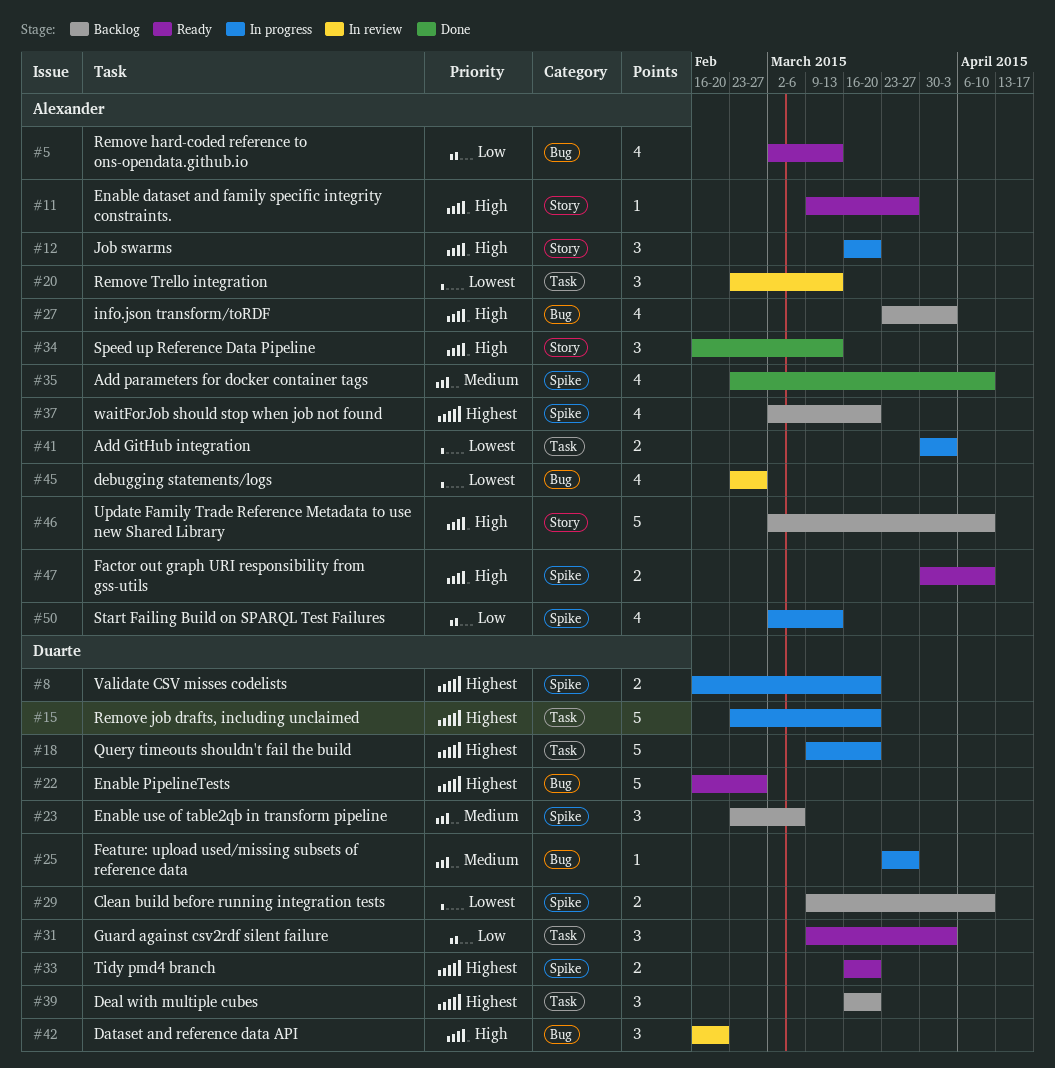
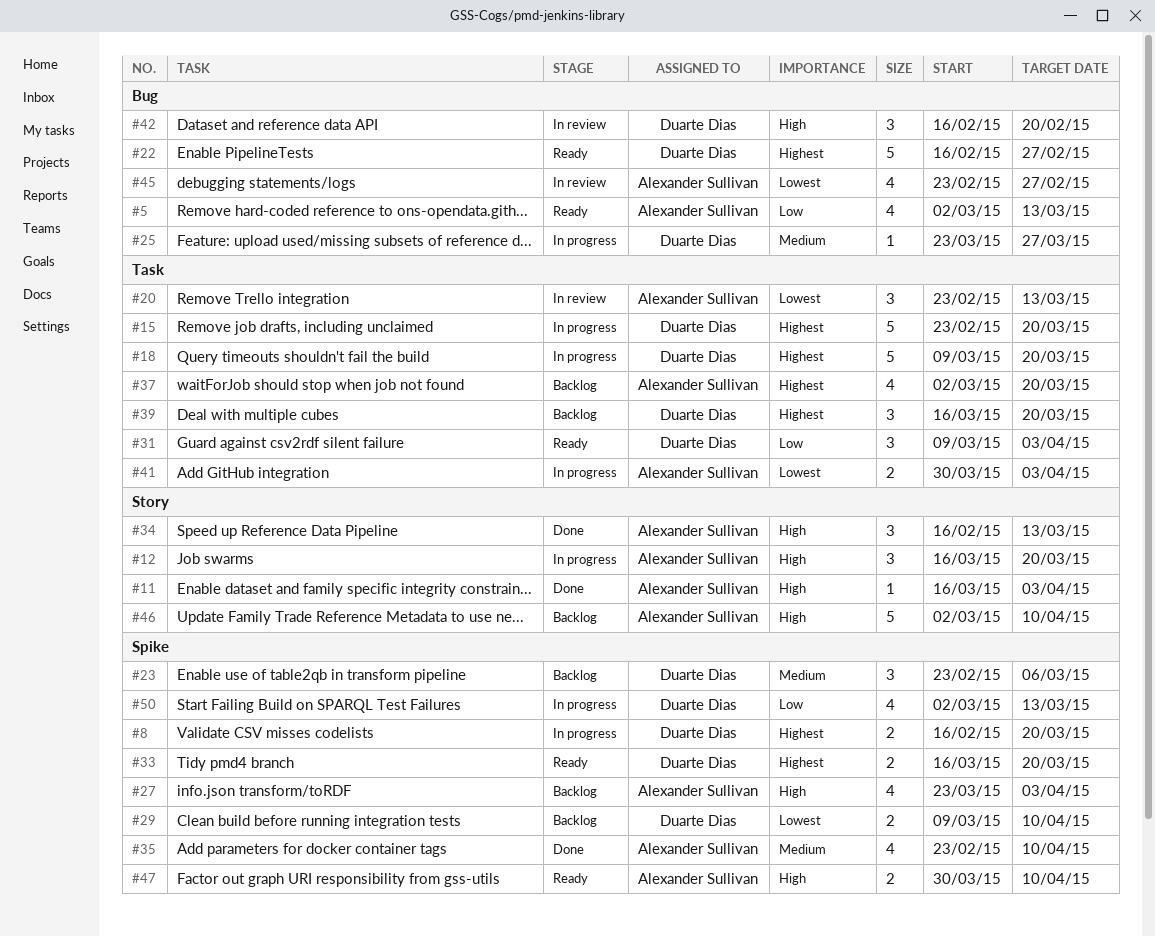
#11, status: Ready -> Done
#11, start: Mar 9 -> Mar 16
#11, due: Mar 27 -> Apr 3
#27, label: Bug -> Spike
#37, label: Spike -> Task
#50, owner: Alexander Sullivan -> Duarte Dias

